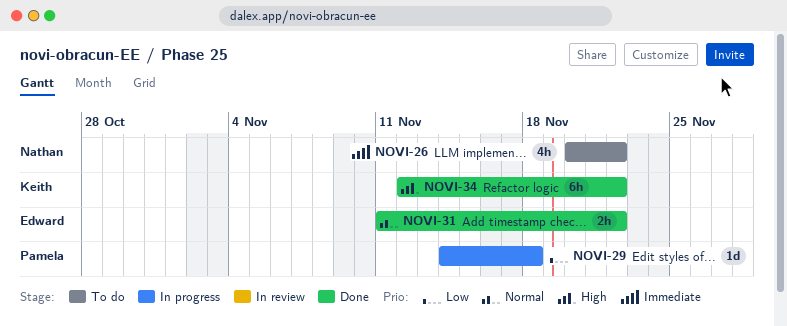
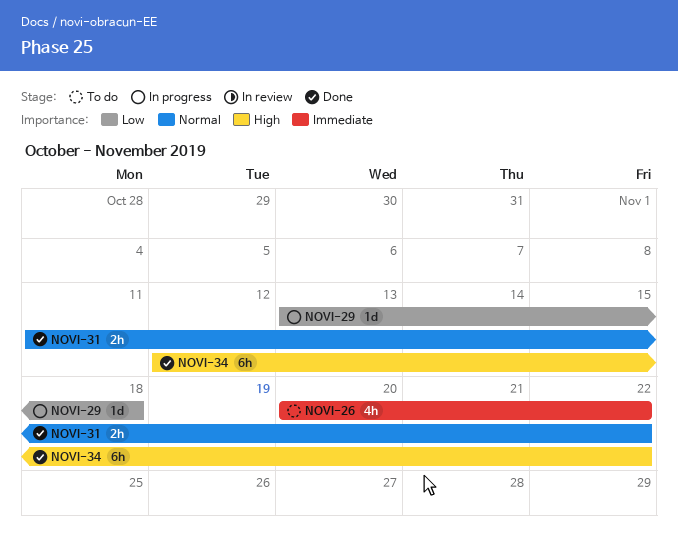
NOVI-29, start: Nov 14 -> Nov 13

